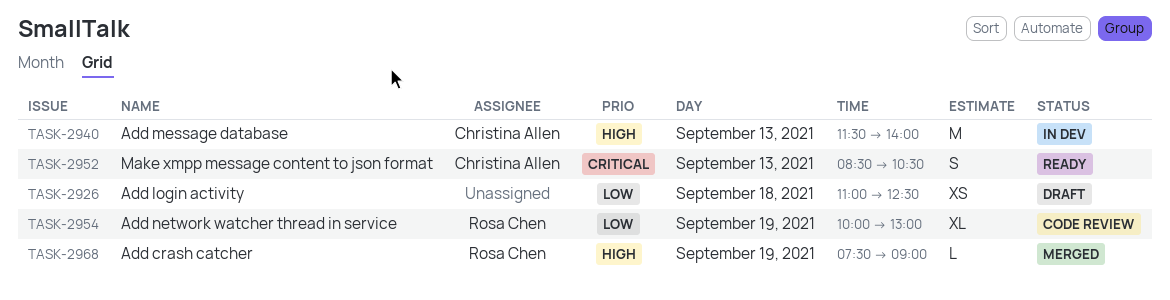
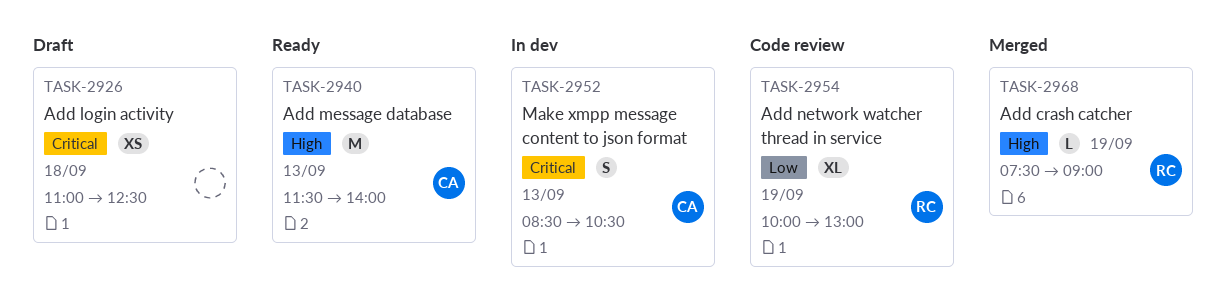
TASK-2926, priority: Low -> Critical
TASK-2940, status: In dev -> Ready
TASK-2952, status: Ready -> In dev

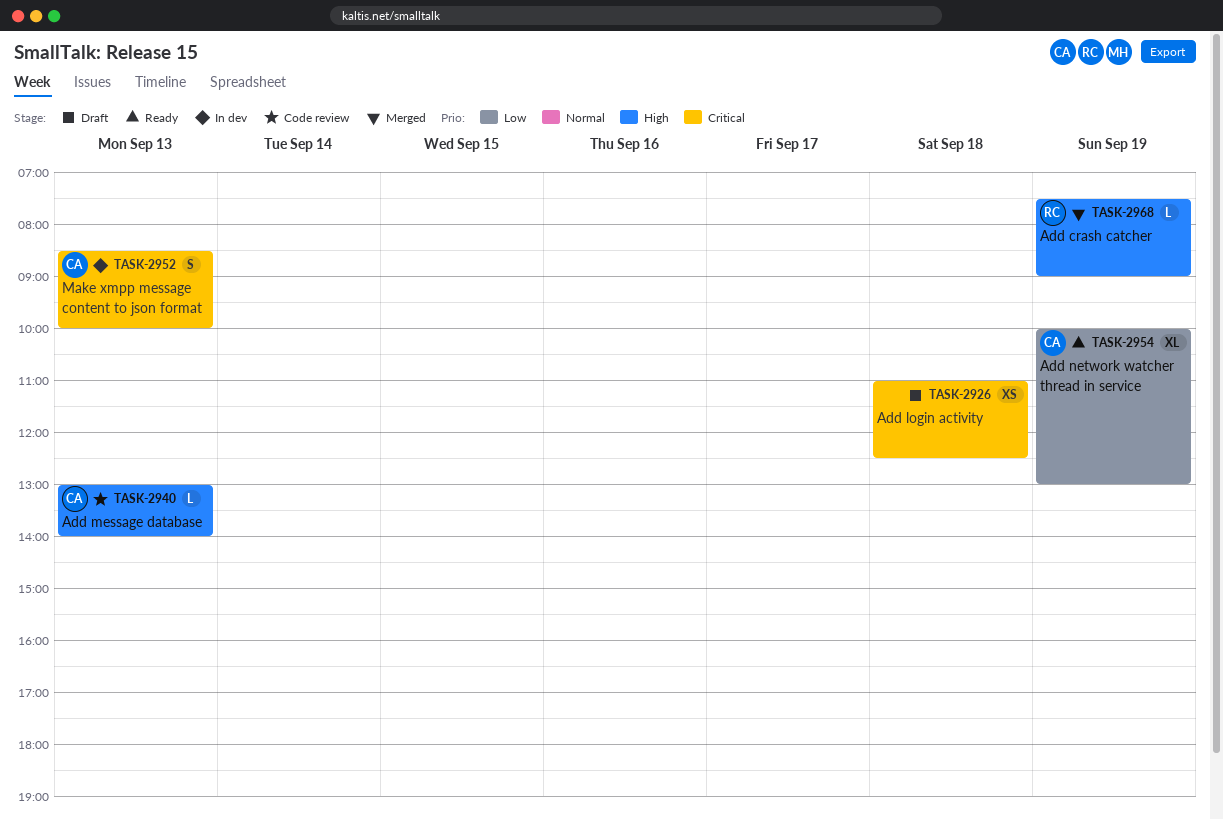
TASK-2940, status: Ready -> Code review
TASK-2940, estimate: M -> L
TASK-2940, begins: 11:30 -> 13:00
TASK-2952, ends: 10:30 -> 10:00
TASK-2954, status: Code review -> Ready
TASK-2954, owner: RC -> CA

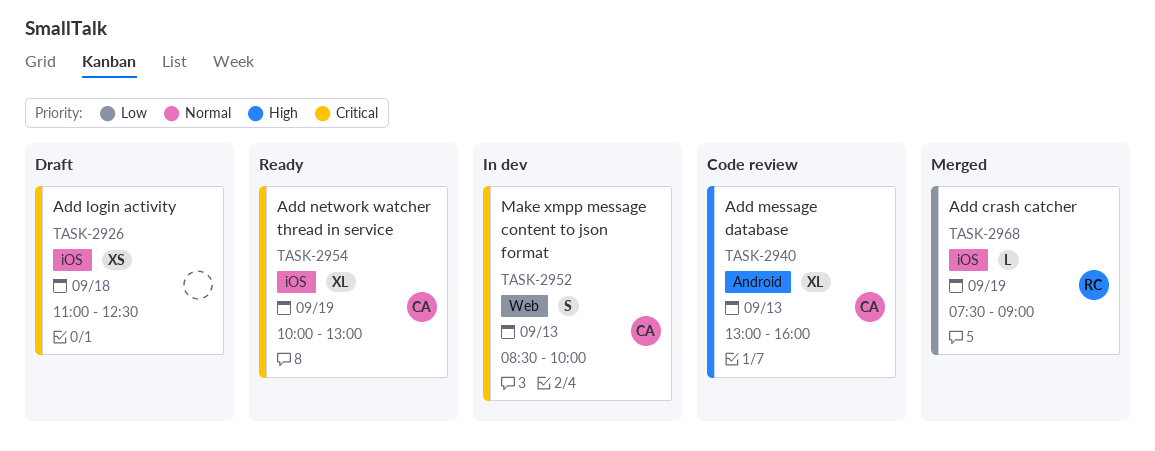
TASK-2940, estimate: L -> XL
TASK-2940, ends: 14:00 -> 16:00
TASK-2954, priority: Low -> Critical
TASK-2968, priority: High -> Low

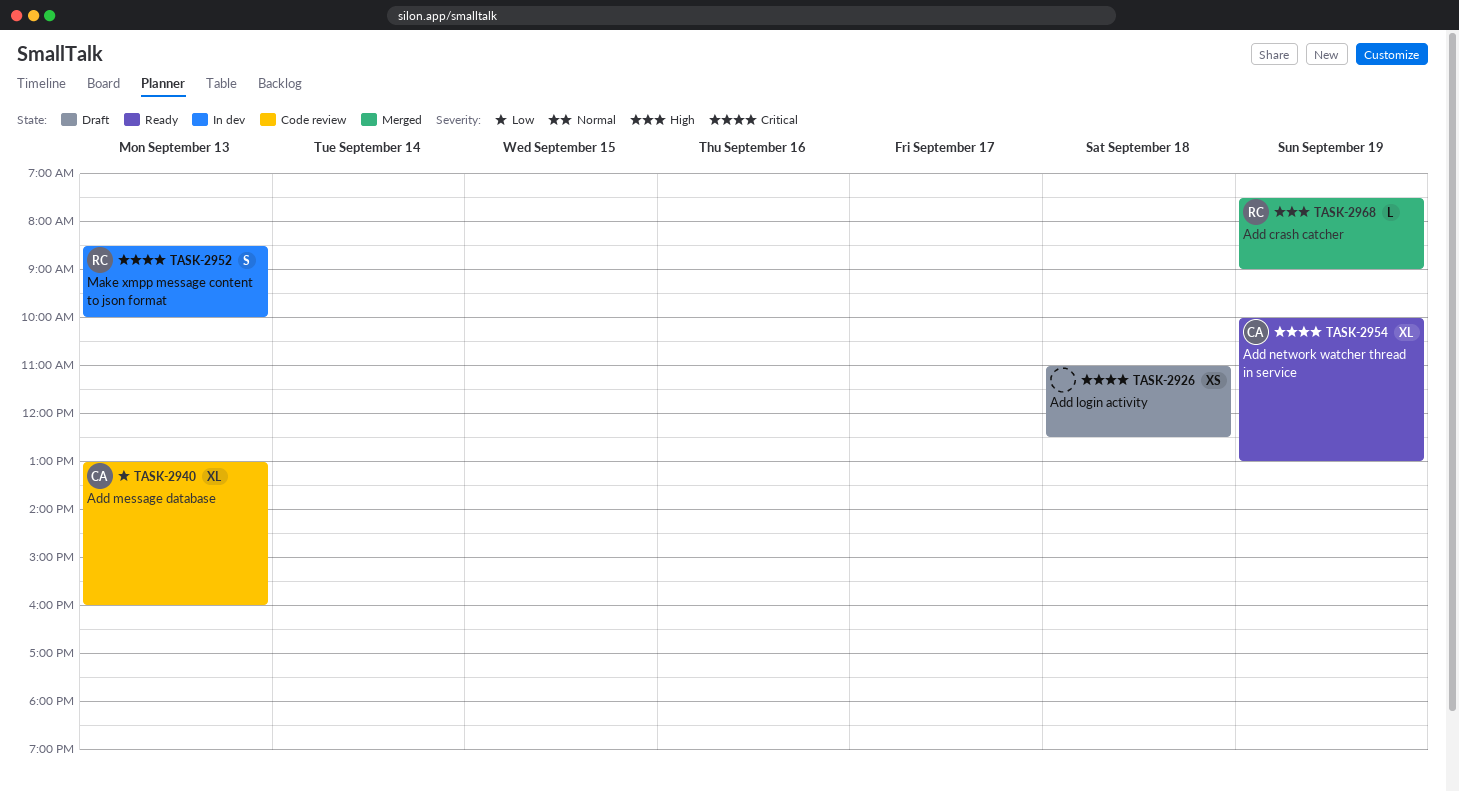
TASK-2940, priority: High -> Low
TASK-2952, owner: CA -> RC
TASK-2968, priority: Low -> High

